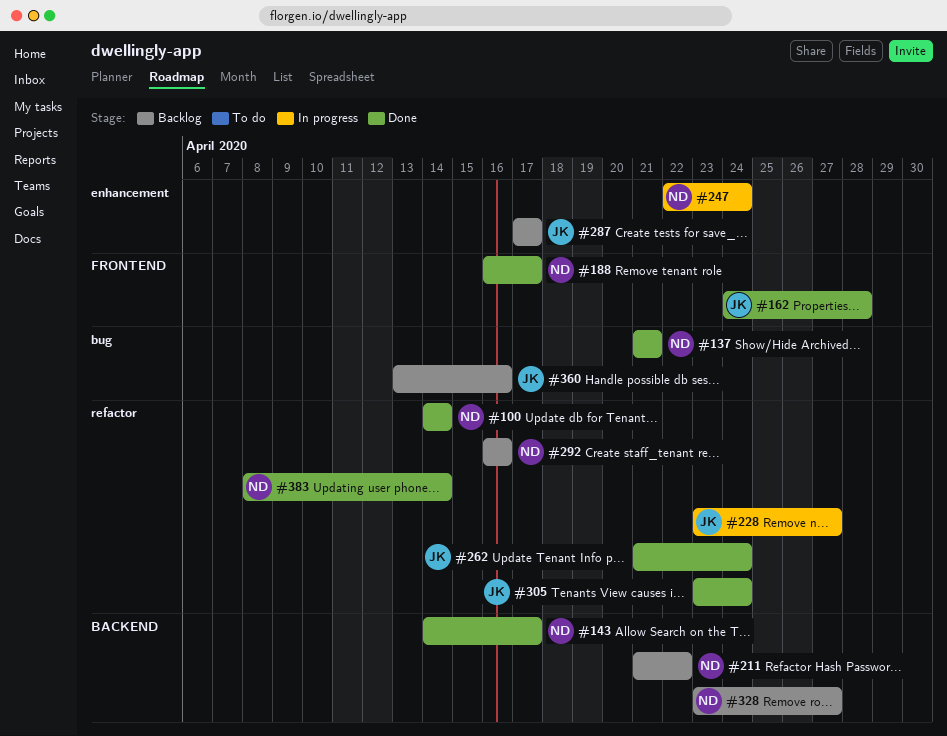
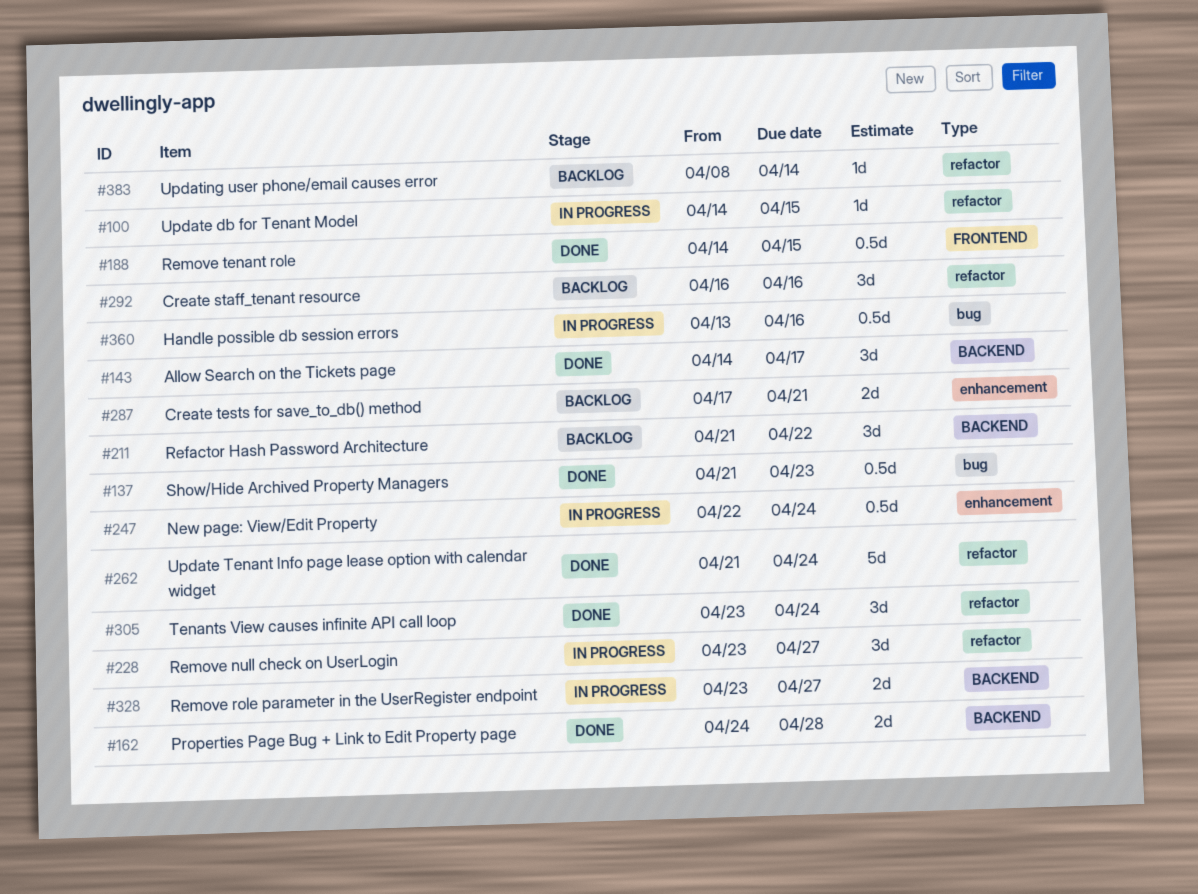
#100, status: Done -> In progress
#100, due: Apr 14 -> Apr 15
#137, due: Apr 21 -> Apr 23
#162, label: FRONTEND -> BACKEND
#188, start: Apr 16 -> Apr 14
#188, due: Apr 17 -> Apr 15
#287, due: Apr 17 -> Apr 21
#328, status: Backlog -> In progress
#360, status: Backlog -> In progress
#383, status: Done -> Backlog

